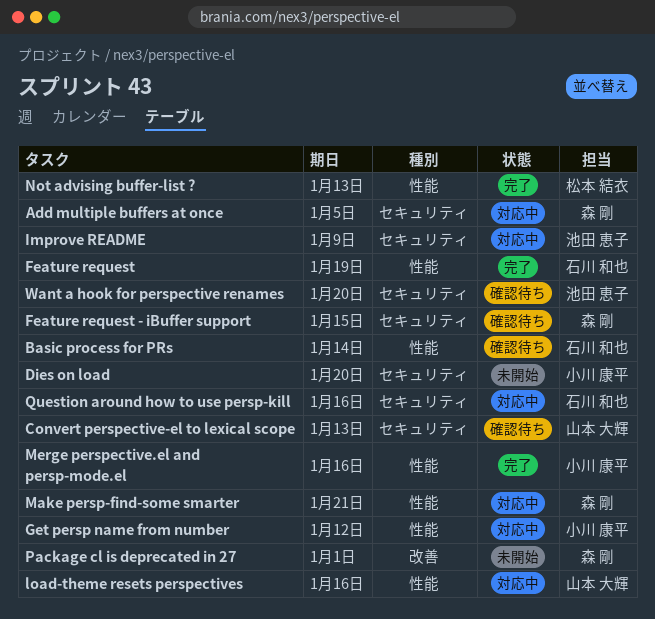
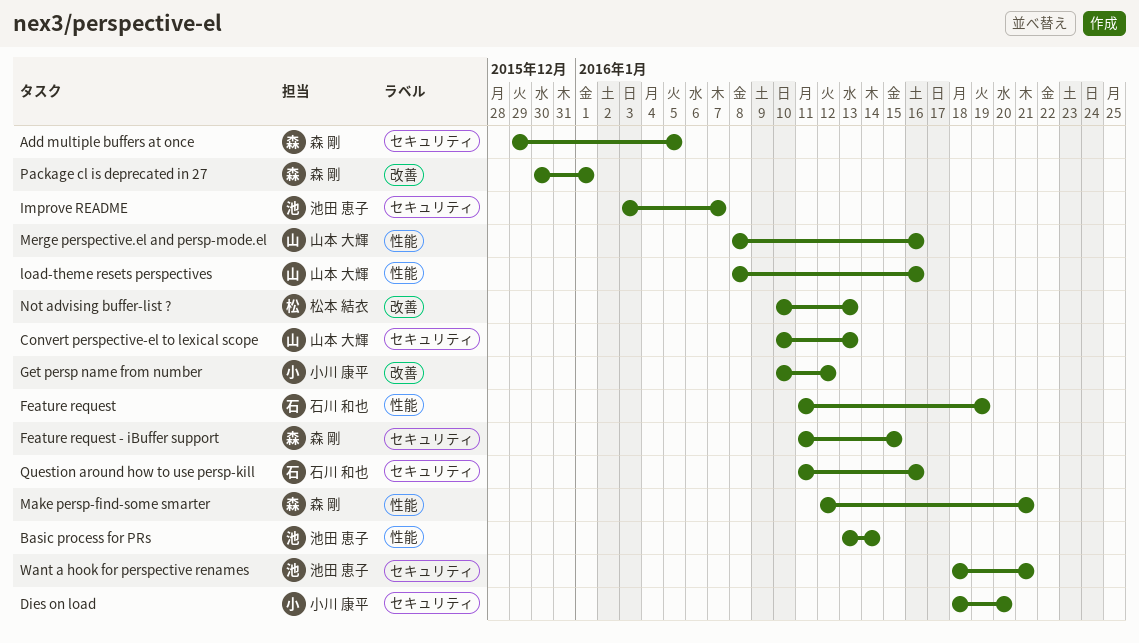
Basic process for PRs, owner: 石川 和也 -> 池田 恵子
Get persp name from number, label: 性能 -> 改善
Improve README, due: Jan 9 -> Jan 7
Merge perspective.el and persp-mode.el, owner: 小川 康平 -> 山本 大輝
Not advising buffer-list ?, label: 性能 -> 改善
Want a hook for perspective renames, due: Jan 20 -> Jan 21

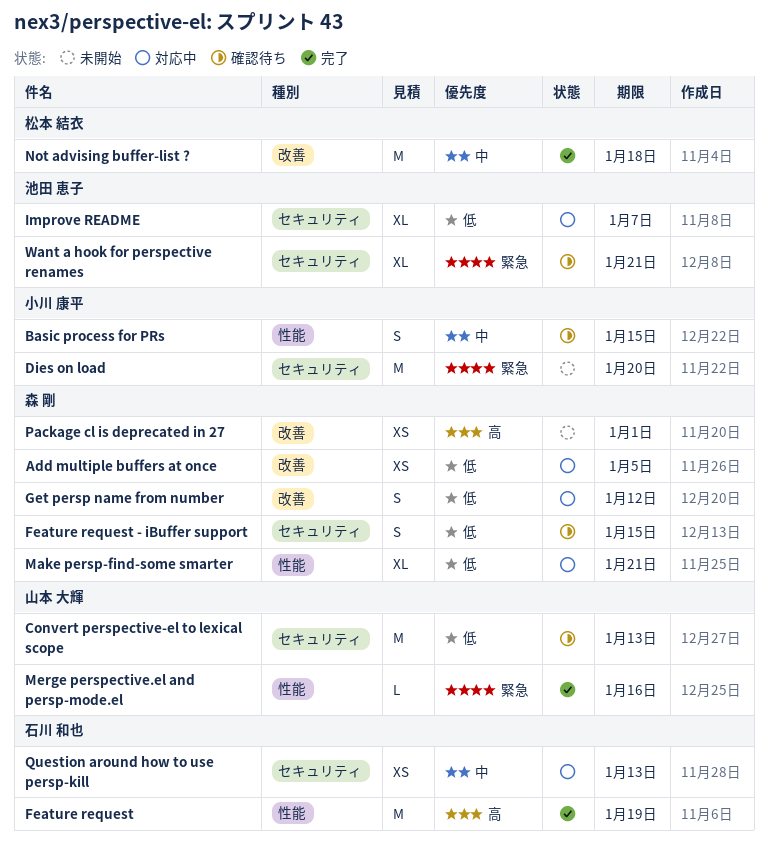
Add multiple buffers at once, label: セキュリティ -> 改善
Basic process for PRs, owner: 池田 恵子 -> 小川 康平
Basic process for PRs, due: Jan 14 -> Jan 15
Get persp name from number, owner: 小川 康平 -> 森 剛
load-theme resets perspectives: present -> none
Not advising buffer-list ?, due: Jan 13 -> Jan 18
Question around how to use persp-kill, due: Jan 16 -> Jan 13

